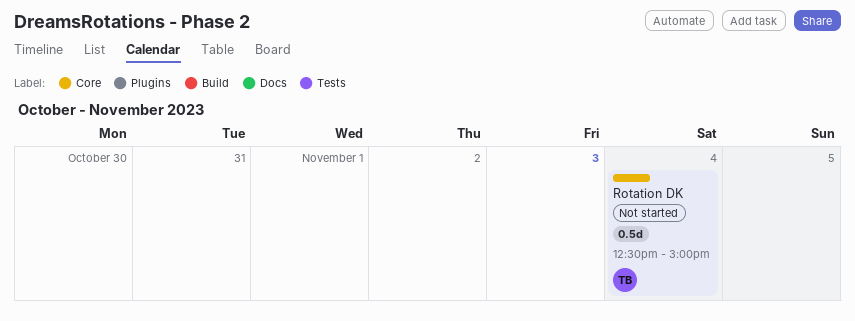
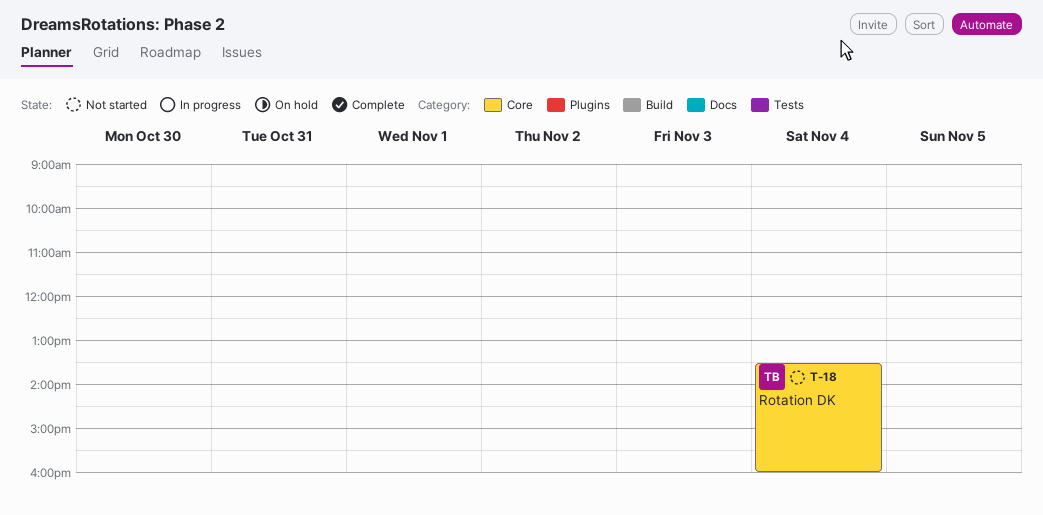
Rotation DK, begins: 12:30 -> 13:30
Rotation DK, ends: 15:00 -> 16:00

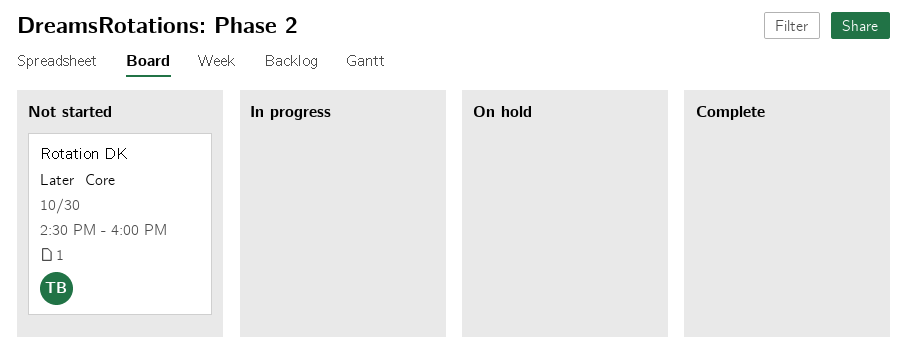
Rotation DK, day: Nov 4 -> Oct 30
Rotation DK, begins: 13:30 -> 14:30

